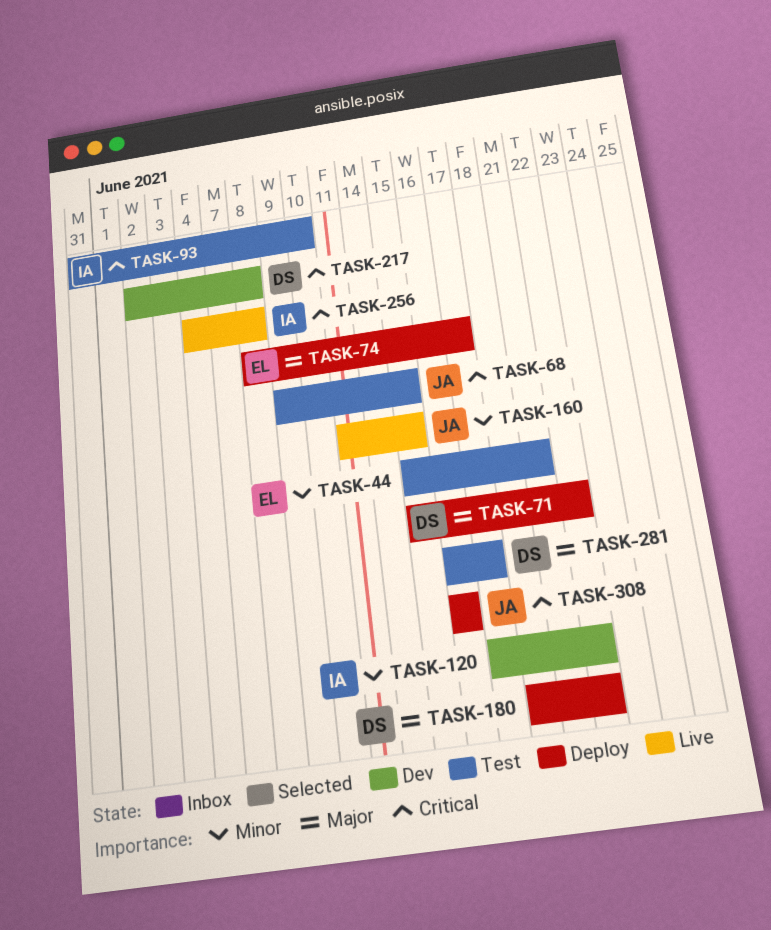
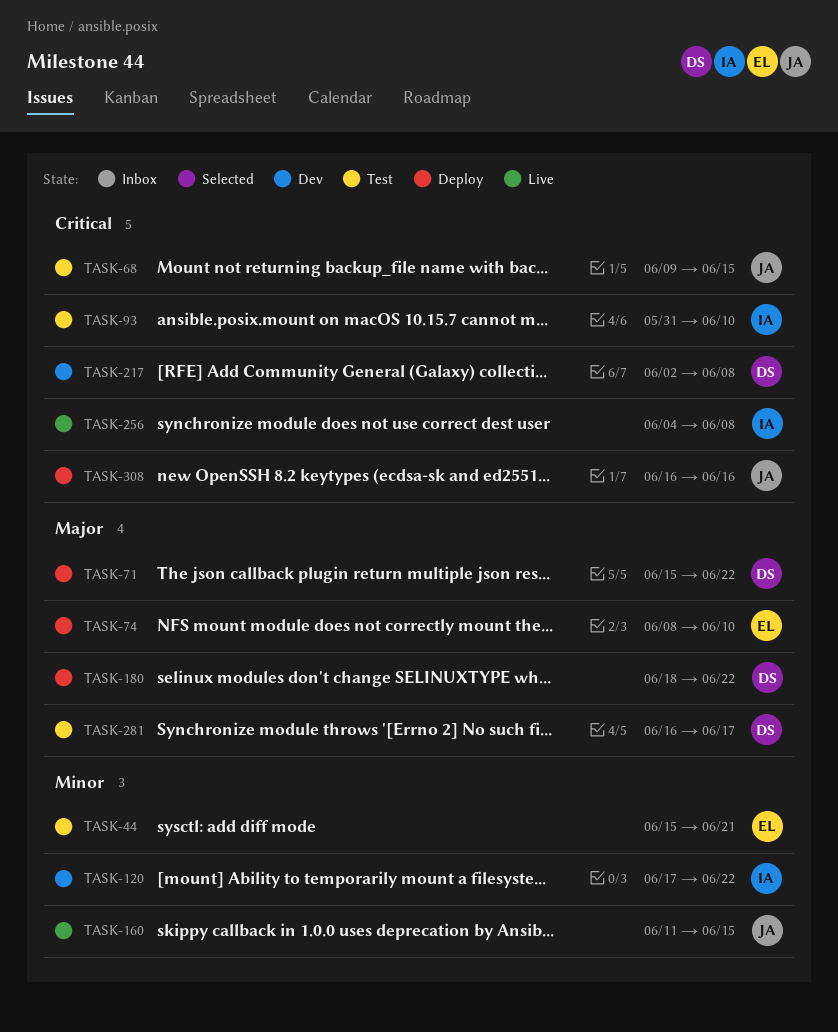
TASK-74, due: Jun 17 -> Jun 10

